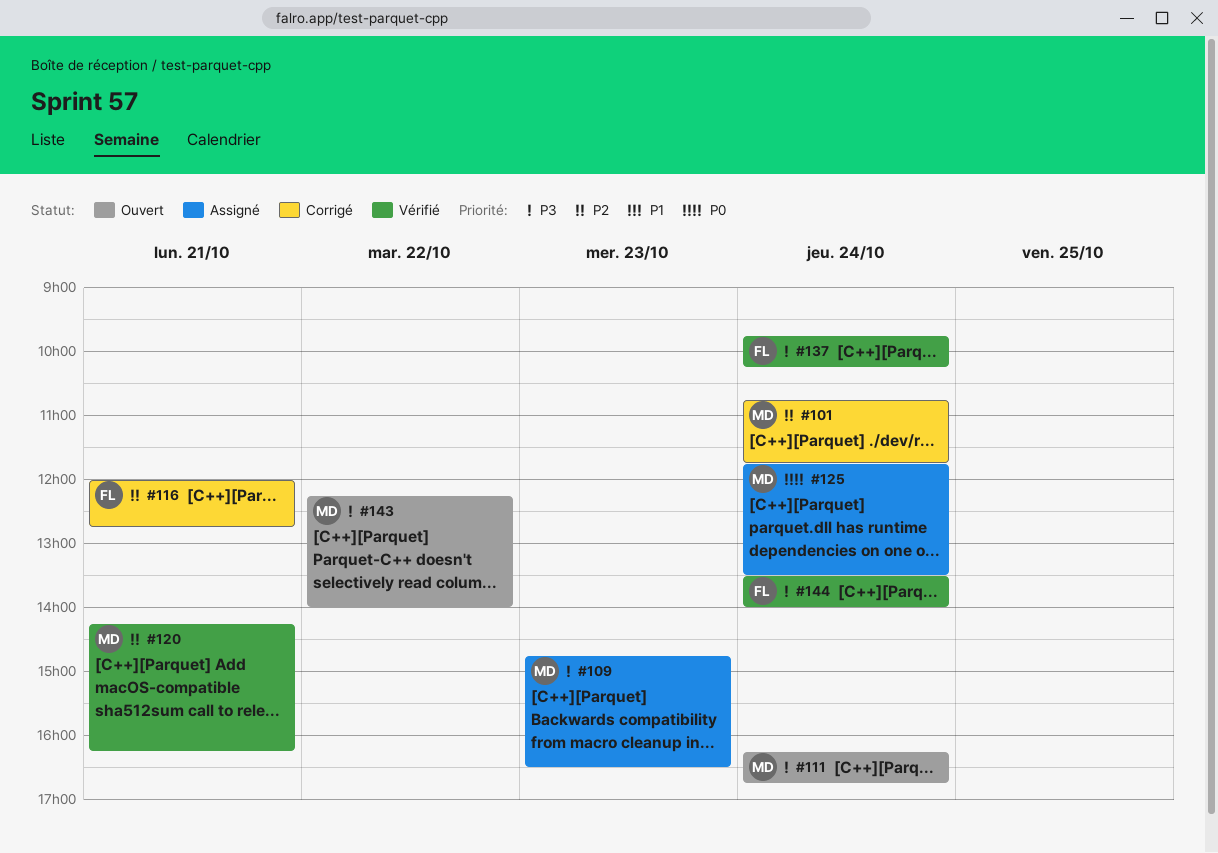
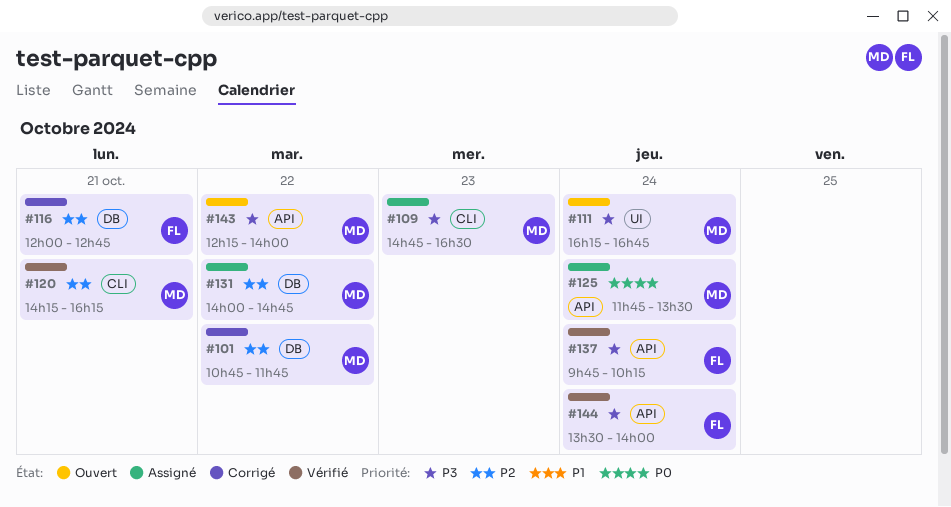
#101, day: Oct 24 -> Oct 22
#131: none -> present

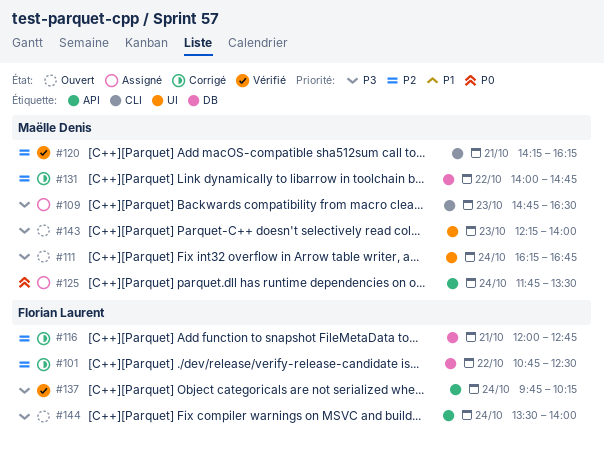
#101, owner: Maëlle Denis -> Florian Laurent
#101, ends: 11:45 -> 12:30
#131, status: Assigné -> Corrigé
#143, label: API -> UI
#143, day: Oct 22 -> Oct 23
#144, status: Vérifié -> Ouvert

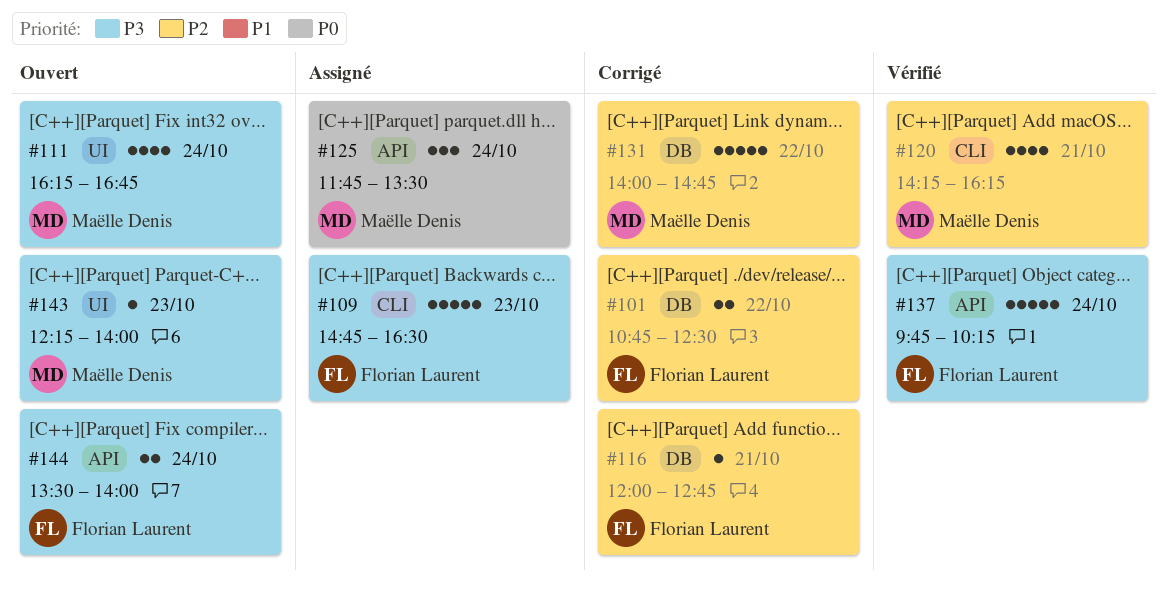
#109, owner: Maëlle Denis -> Florian Laurent

